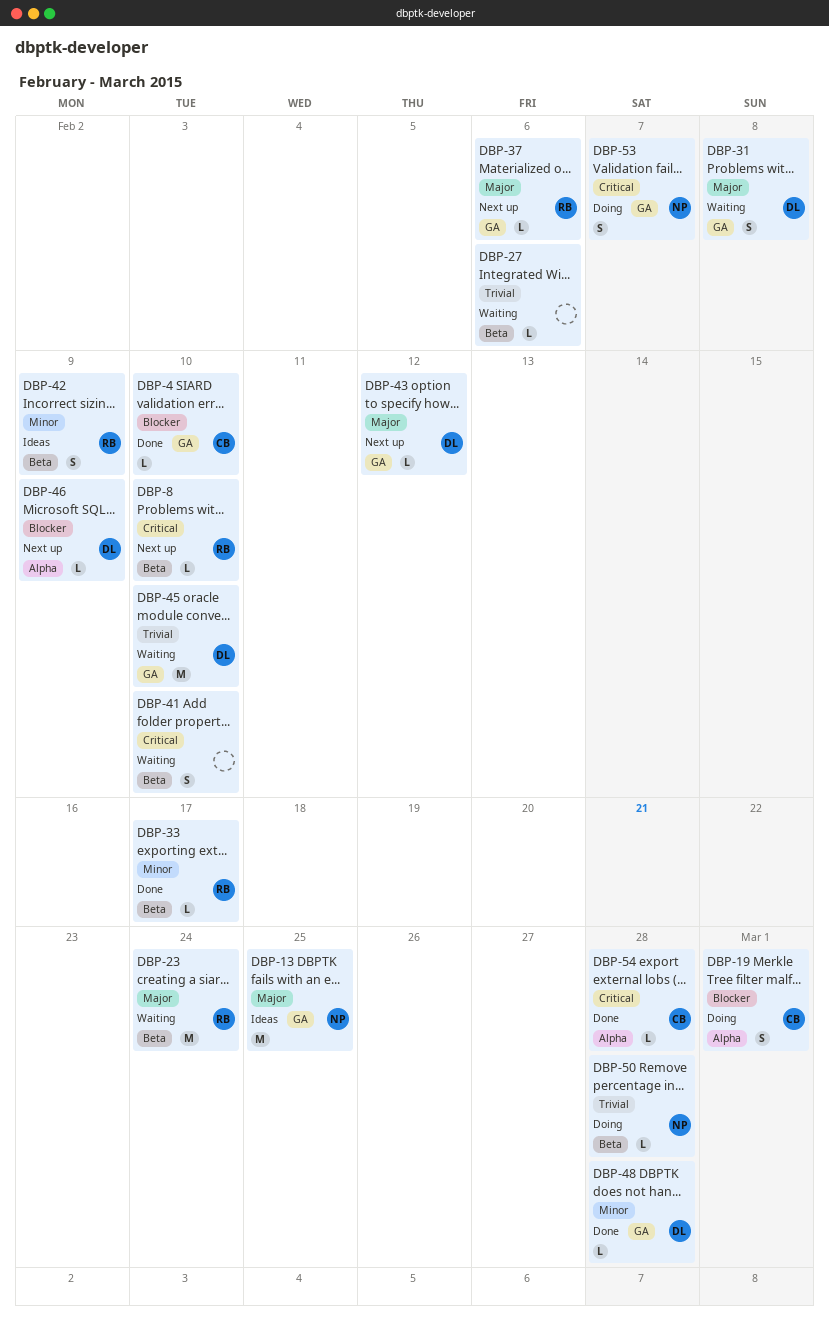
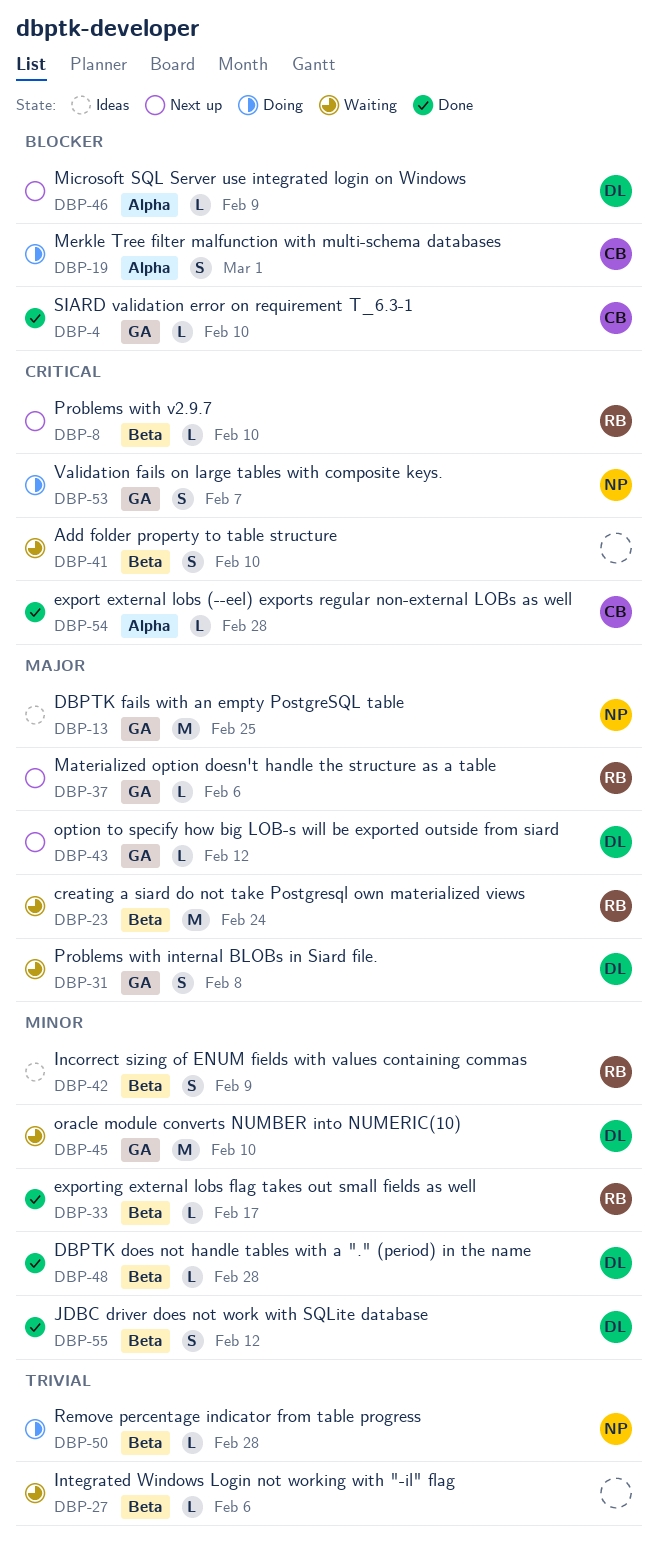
DBP-45, priority: Trivial -> Minor
DBP-48, label: GA -> Beta
DBP-55: none -> present

